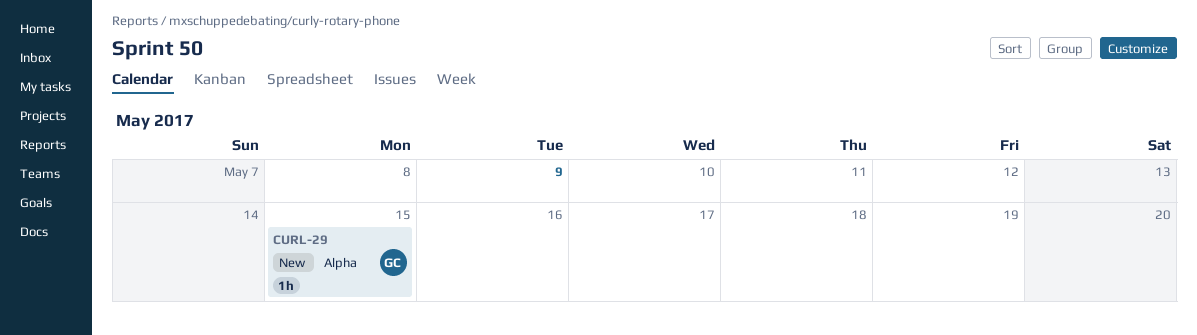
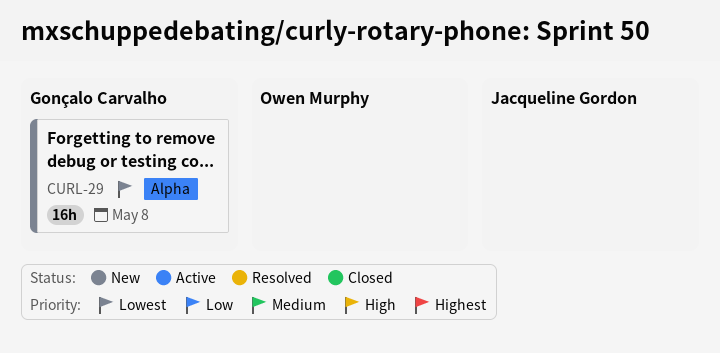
CURL-29, estimate: 1h -> 16h
CURL-29, due: May 15 -> May 8

